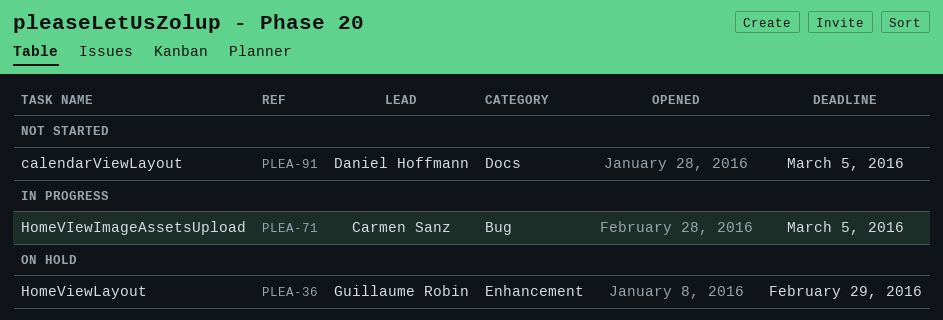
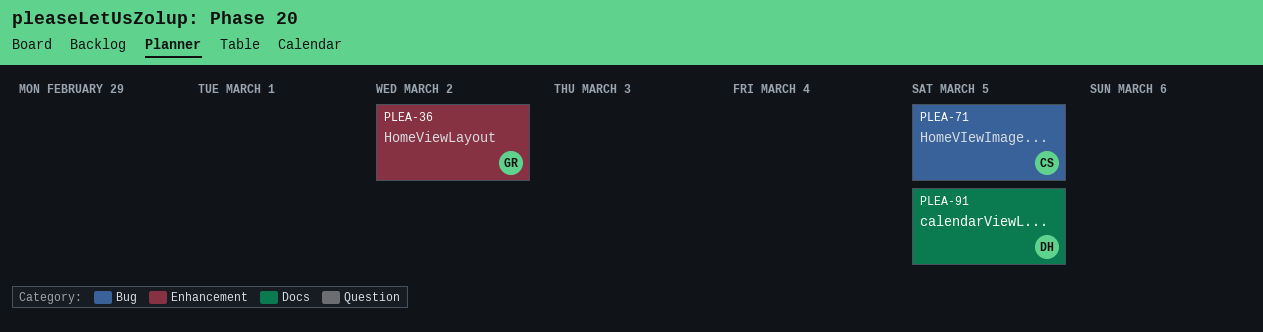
PLEA-36, due: Feb 29 -> Mar 2

